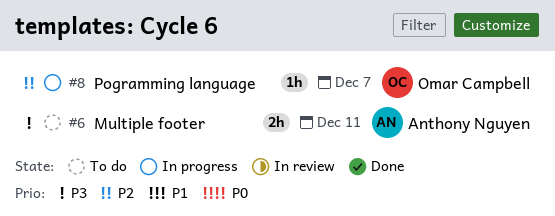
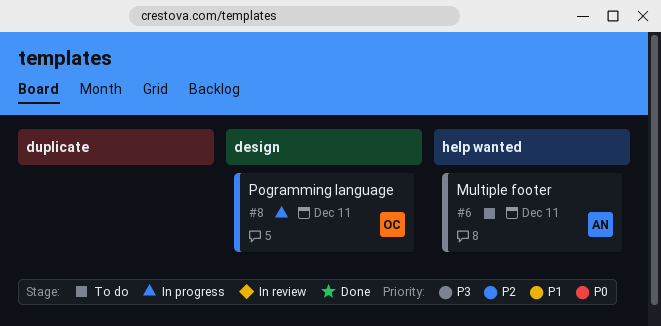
#8, due: Dec 7 -> Dec 11

